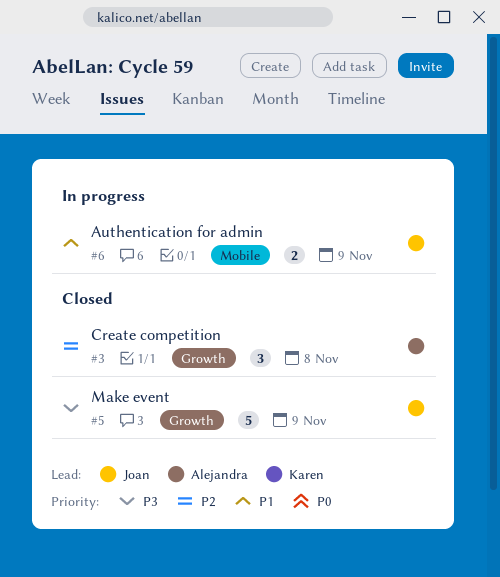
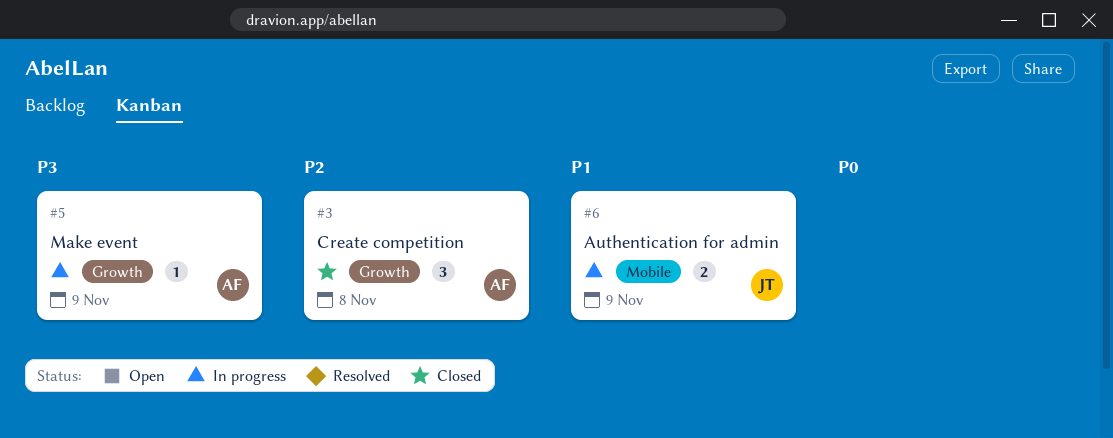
#5, status: Closed -> In progress
#5, owner: Joan -> Alejandra
#5, estimate: 5 -> 1

